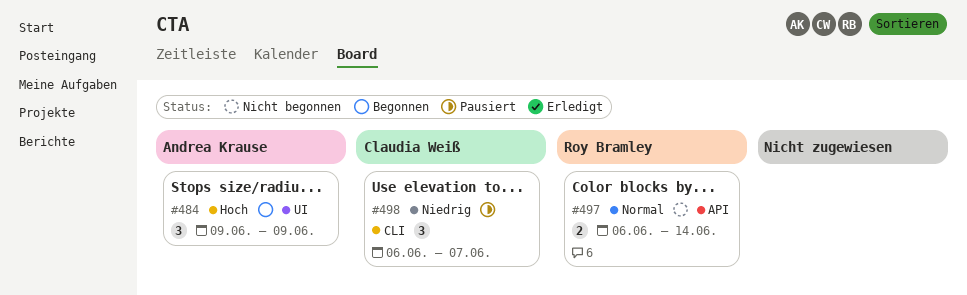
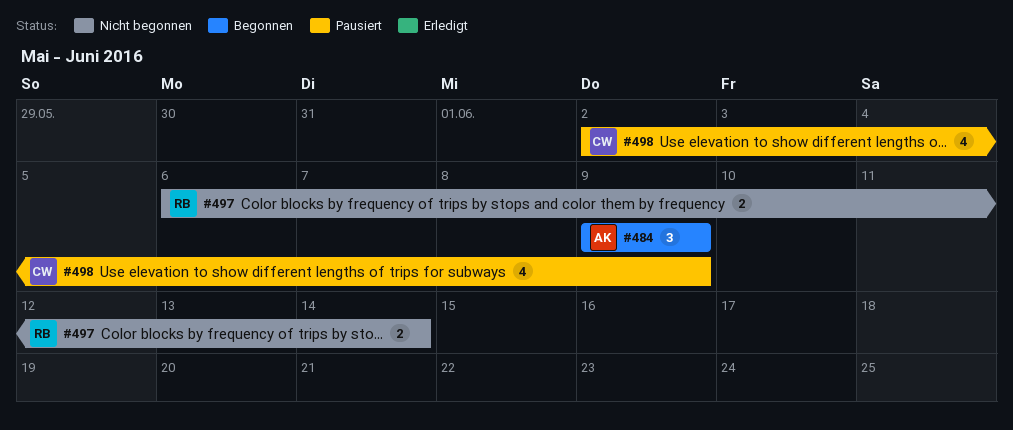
#498, estimate: 3 -> 4
#498, start: Jun 6 -> Jun 2
#498, due: Jun 7 -> Jun 9

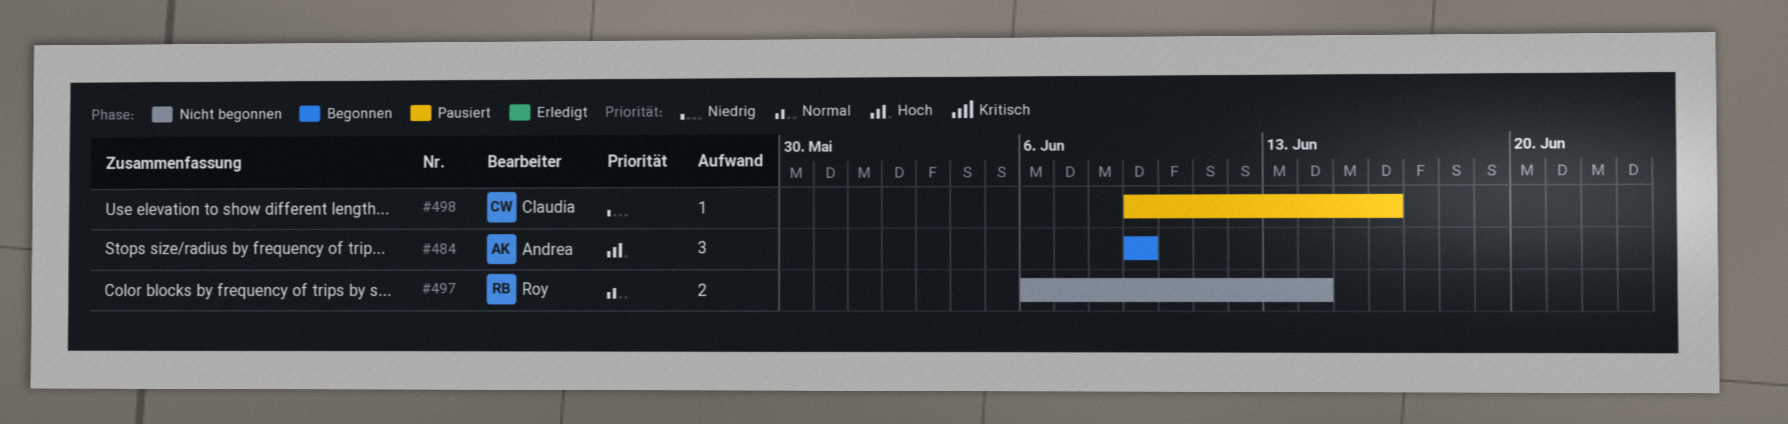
#498, estimate: 4 -> 1
#498, start: Jun 2 -> Jun 9
#498, due: Jun 9 -> Jun 16

